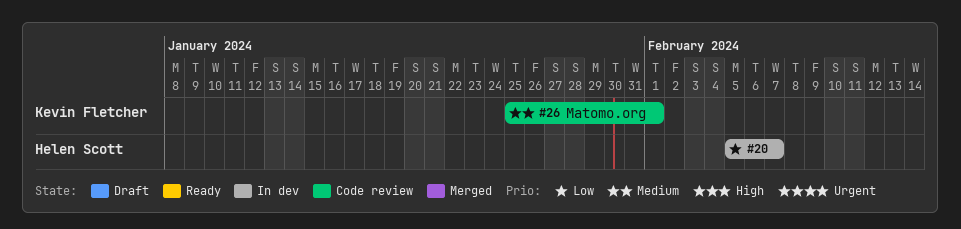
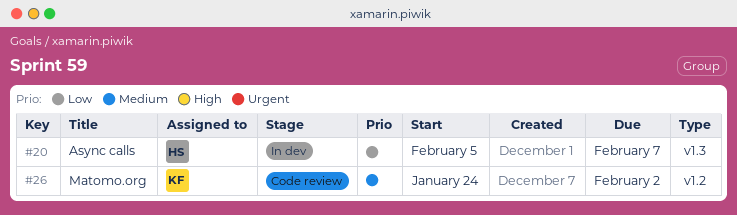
#26, start: Jan 25 -> Jan 24
#26, due: Feb 1 -> Feb 2

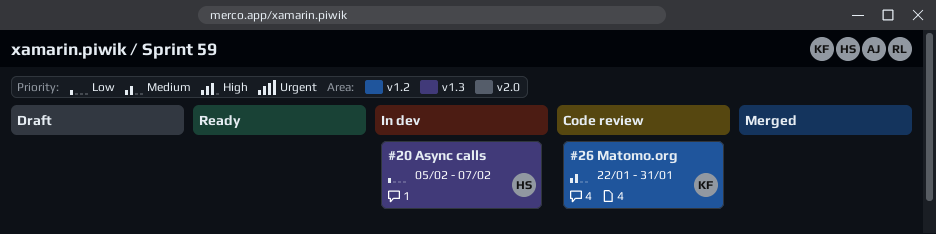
#26, start: Jan 24 -> Jan 22
#26, due: Feb 2 -> Jan 31

